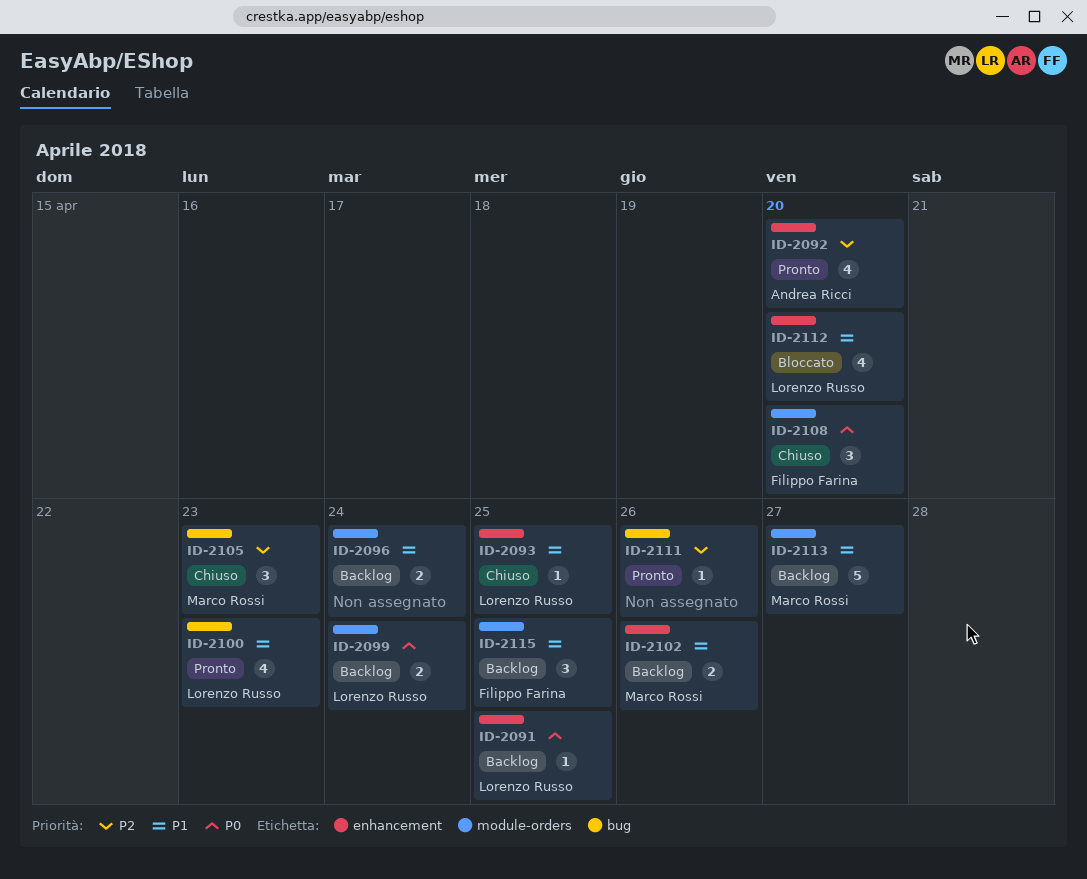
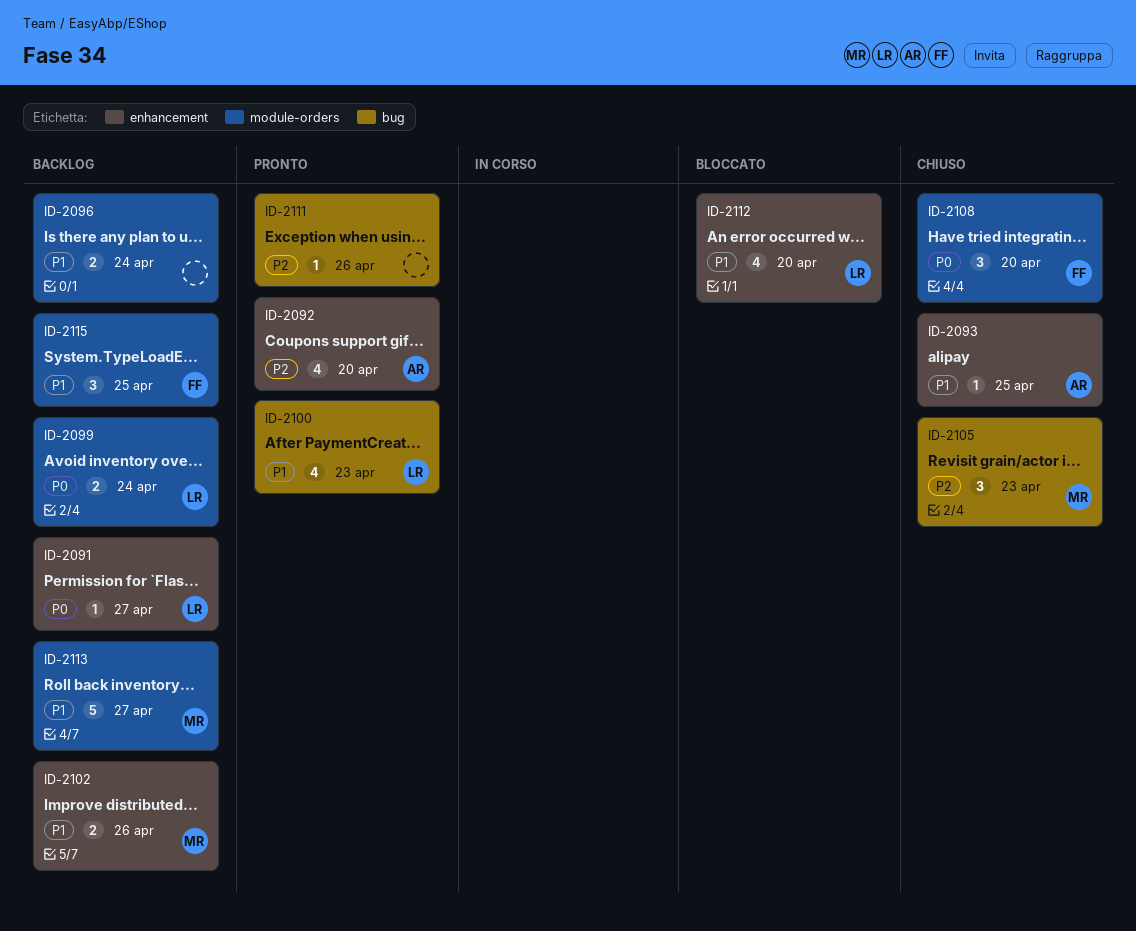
ID-2091, due: Apr 25 -> Apr 27
ID-2093, owner: Lorenzo Russo -> Andrea Ricci

